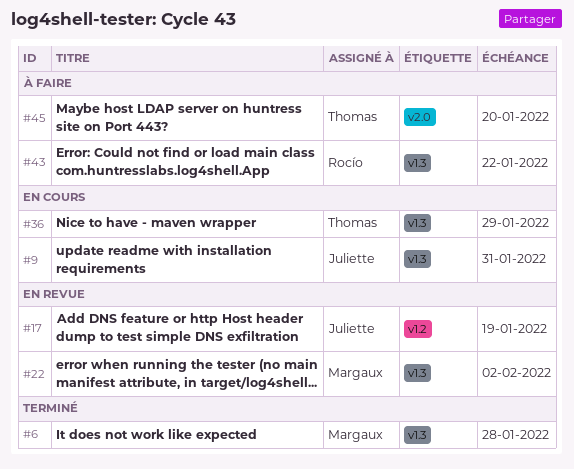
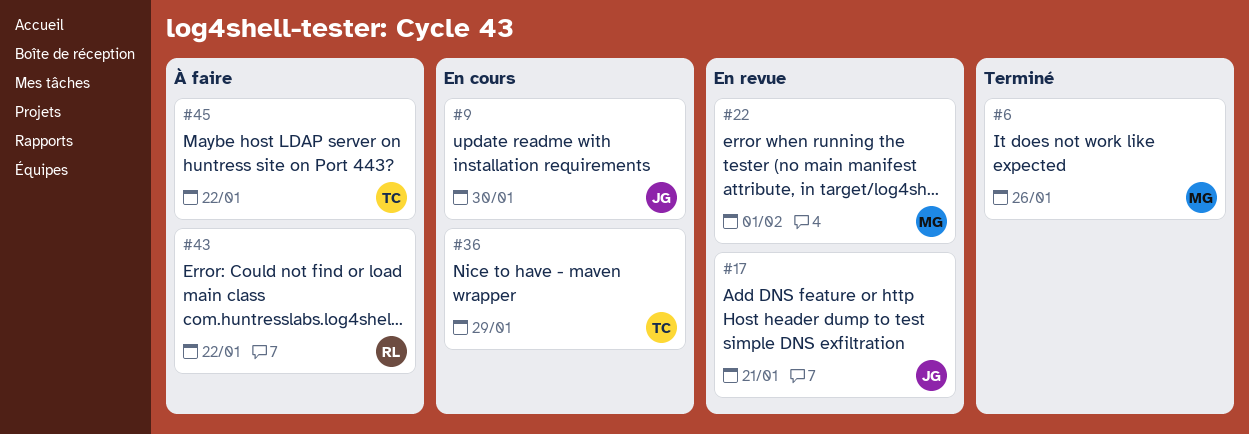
#6, due: Jan 28 -> Jan 26
#9, due: Jan 31 -> Jan 30
#17, due: Jan 19 -> Jan 21
#22, due: Feb 2 -> Feb 1
#45, due: Jan 20 -> Jan 22

